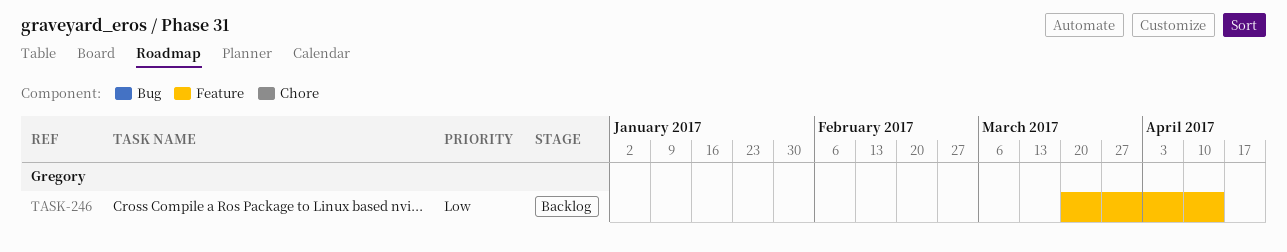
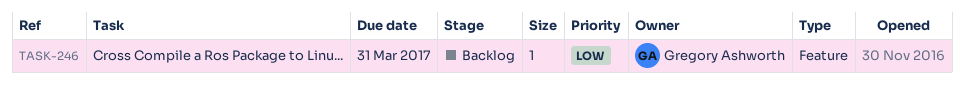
TASK-246, due: Apr 14 -> Mar 31

